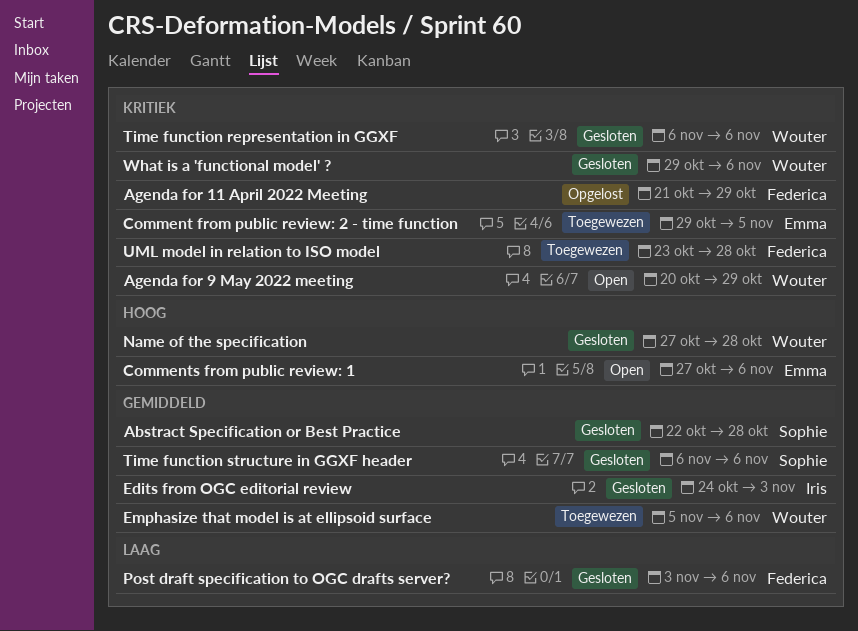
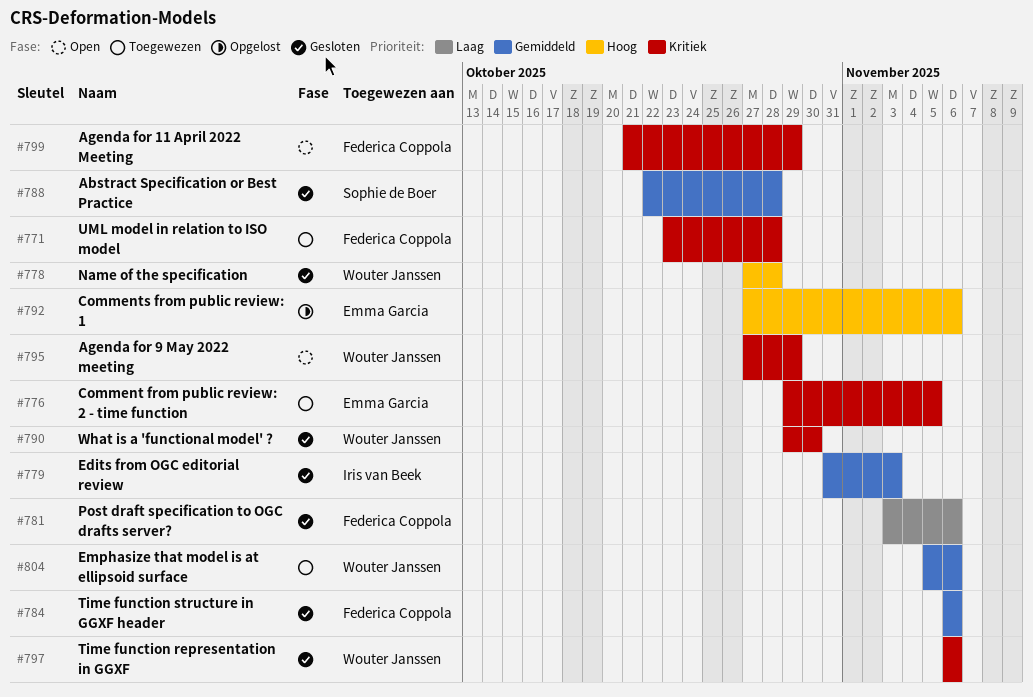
Agenda for 11 April 2022 Meeting, status: Opgelost -> Open
Agenda for 9 May 2022 meeting, start: Oct 20 -> Oct 27
Comments from public review: 1, status: Open -> Opgelost
Edits from OGC editorial review, start: Oct 24 -> Oct 31
Time function structure in GGXF header, owner: Sophie de Boer -> Federica Coppola
What is a 'functional model' ?, due: Nov 6 -> Oct 30

